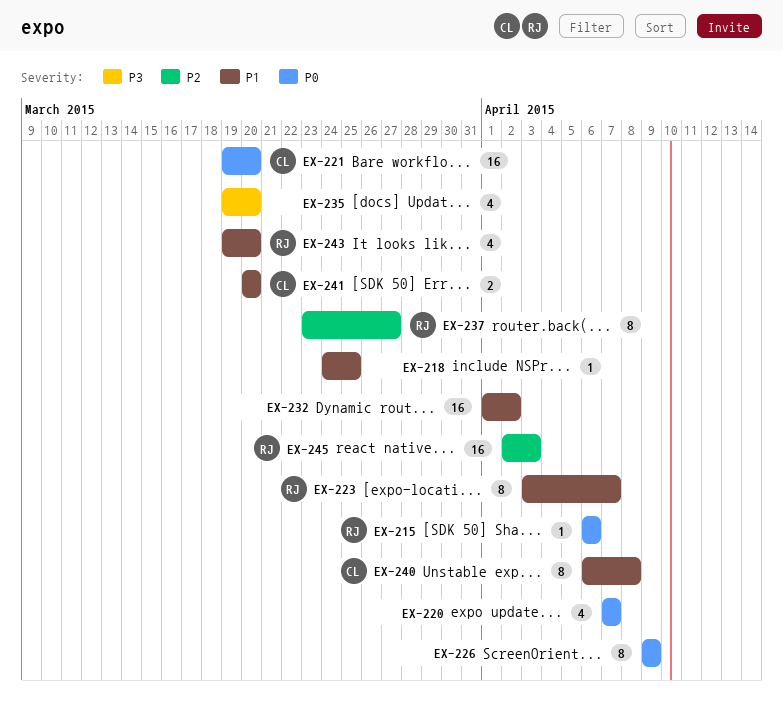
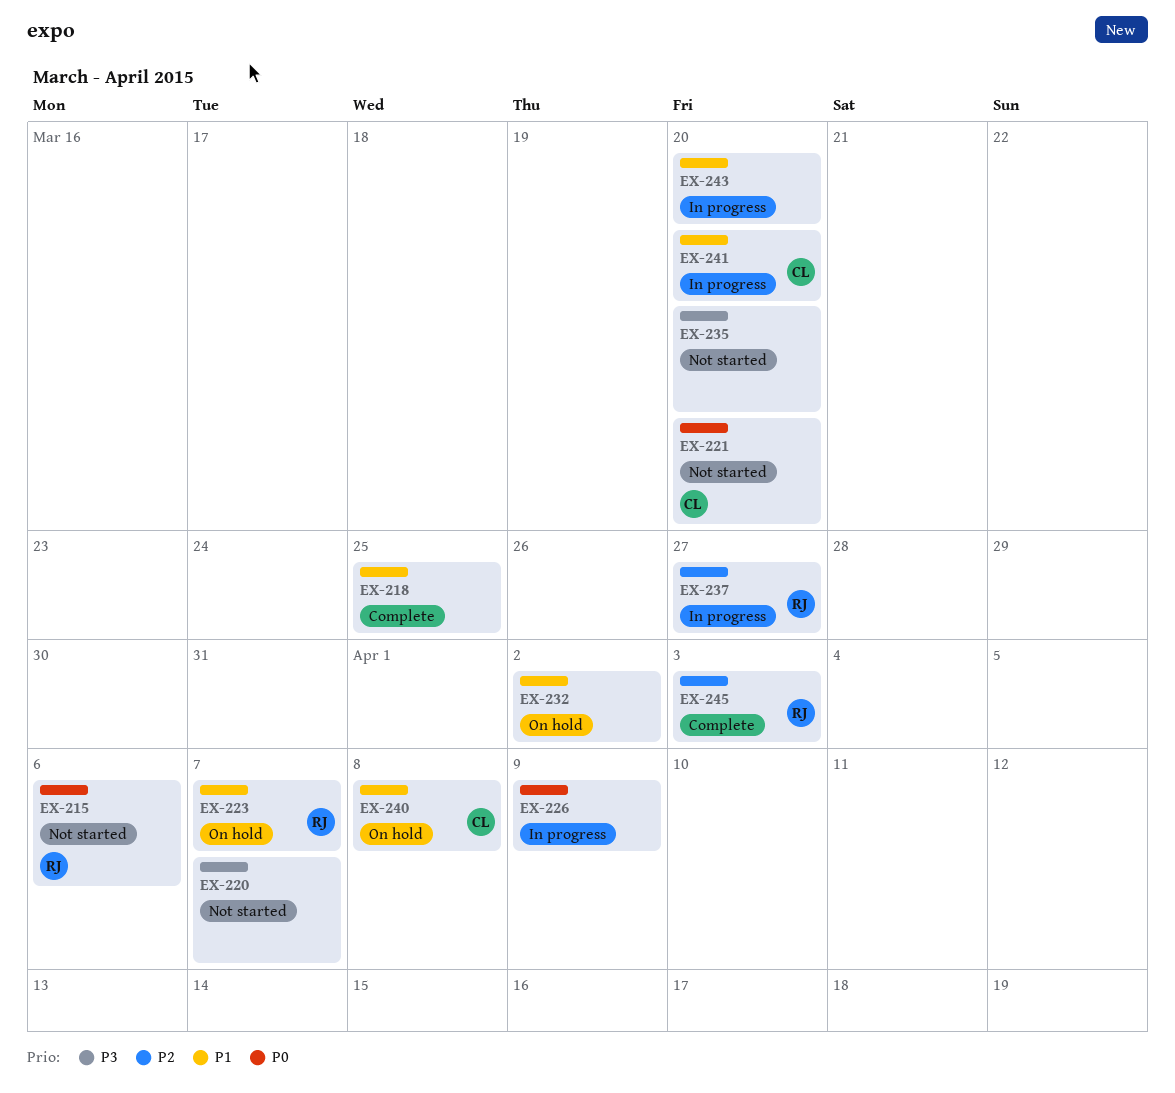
EX-220, priority: P0 -> P3
EX-243, owner: RJ -> none

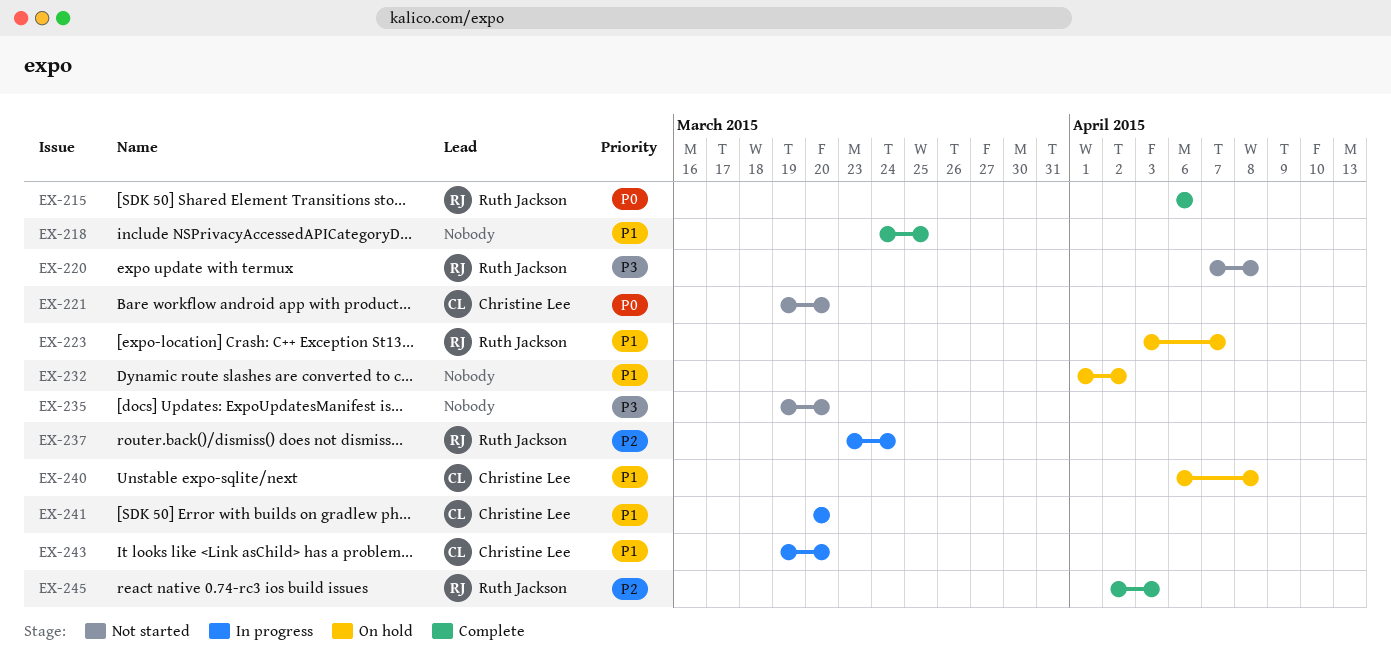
EX-215, status: Not started -> Complete
EX-220, owner: none -> Ruth Jackson
EX-220, due: Apr 7 -> Apr 8
EX-226: present -> none
EX-237, due: Mar 27 -> Mar 24
EX-243, owner: none -> Christine Lee

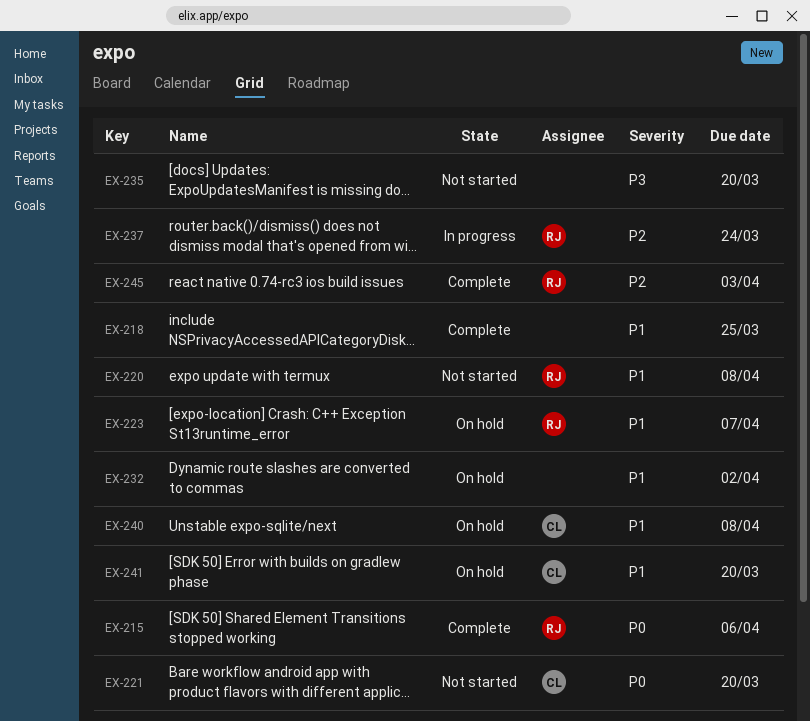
EX-220, priority: P3 -> P1
EX-241, status: In progress -> On hold
EX-243: present -> none

